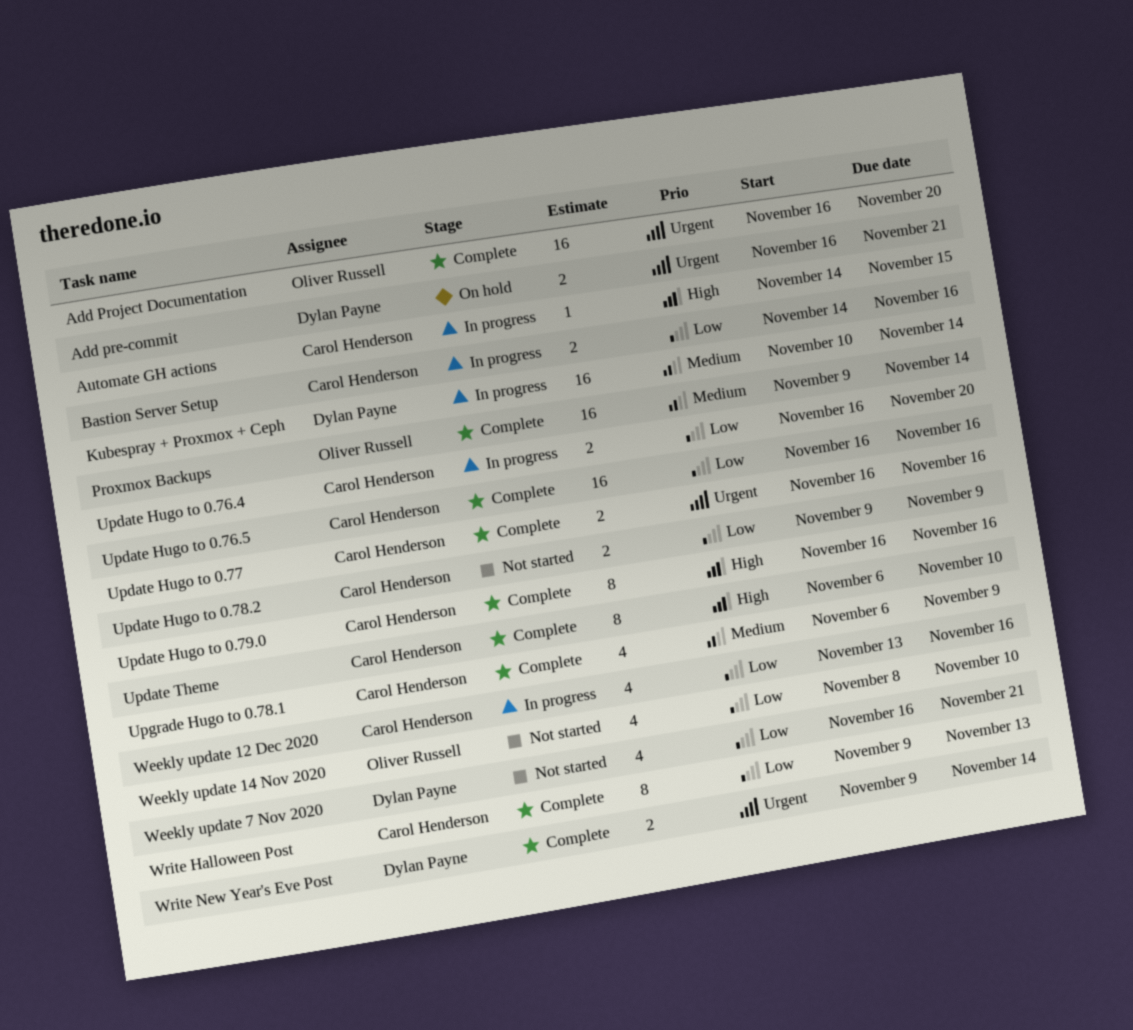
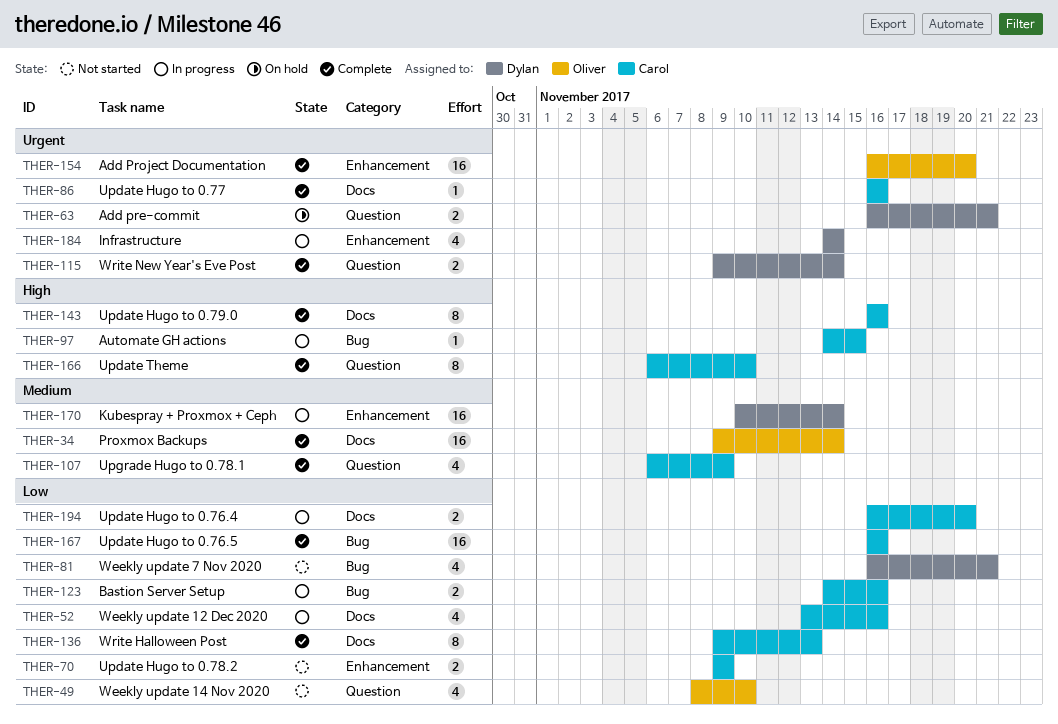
Infrastructure: none -> present
Update Hugo to 0.77, estimate: 2 -> 1

